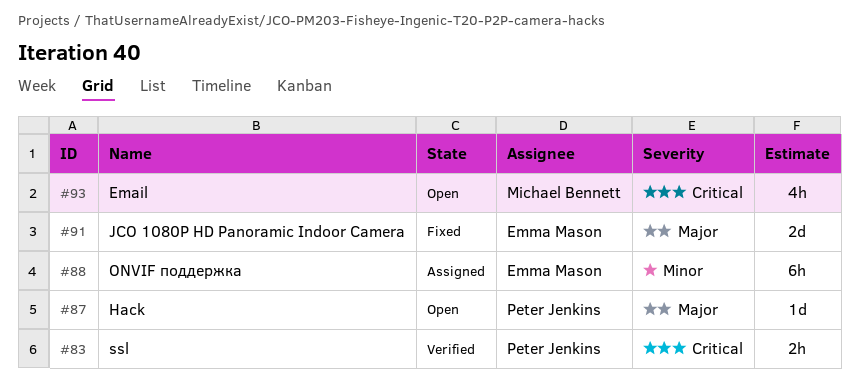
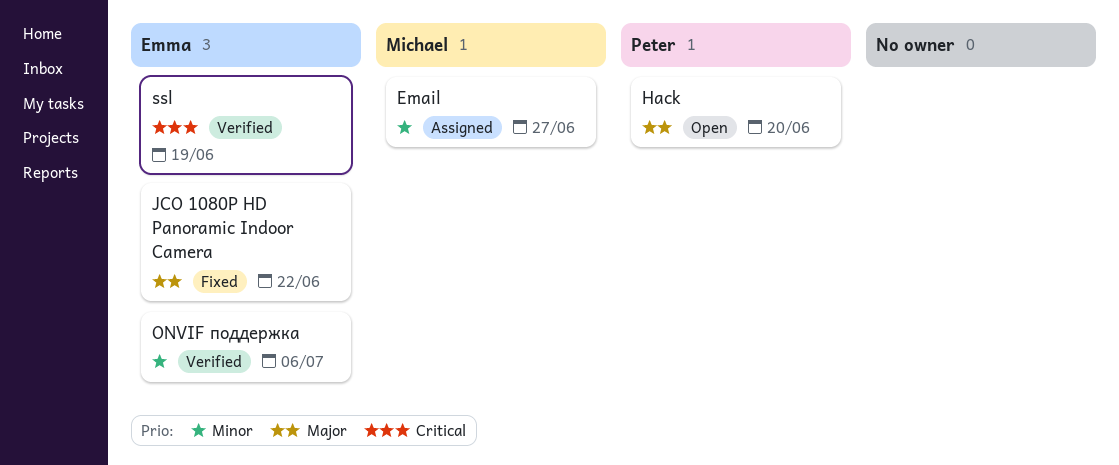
Email, status: Open -> Assigned
Email, priority: Critical -> Minor
ONVIF поддержка, status: Assigned -> Verified
ssl, owner: Peter Jenkins -> Emma Mason

